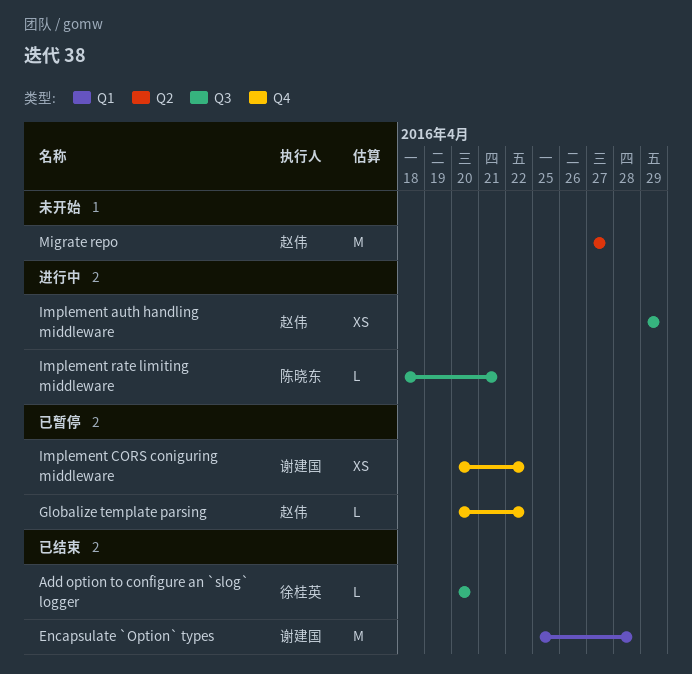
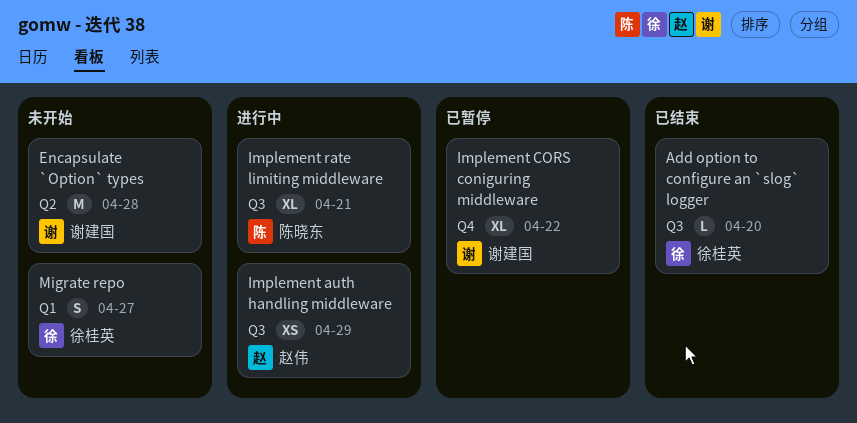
Encapsulate `Option` types, status: 已结束 -> 未开始
Encapsulate `Option` types, label: Q1 -> Q2
Globalize template parsing: present -> none
Implement CORS coniguring middleware, estimate: XS -> XL
Implement rate limiting middleware, estimate: L -> XL
Migrate repo, owner: 赵伟 -> 徐桂英
Migrate repo, label: Q2 -> Q1
Migrate repo, estimate: M -> S

